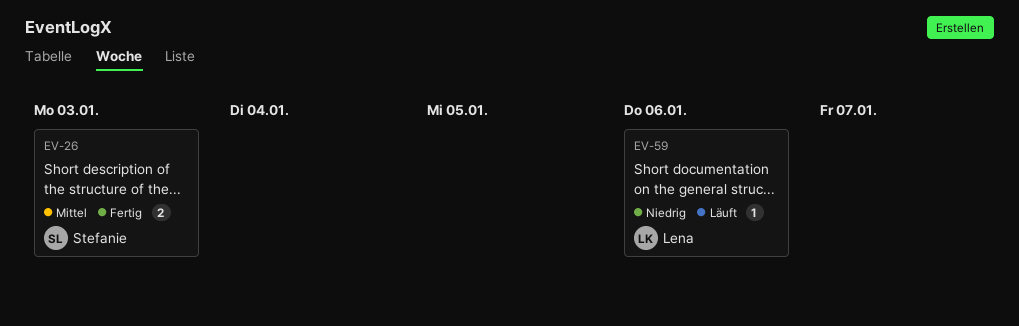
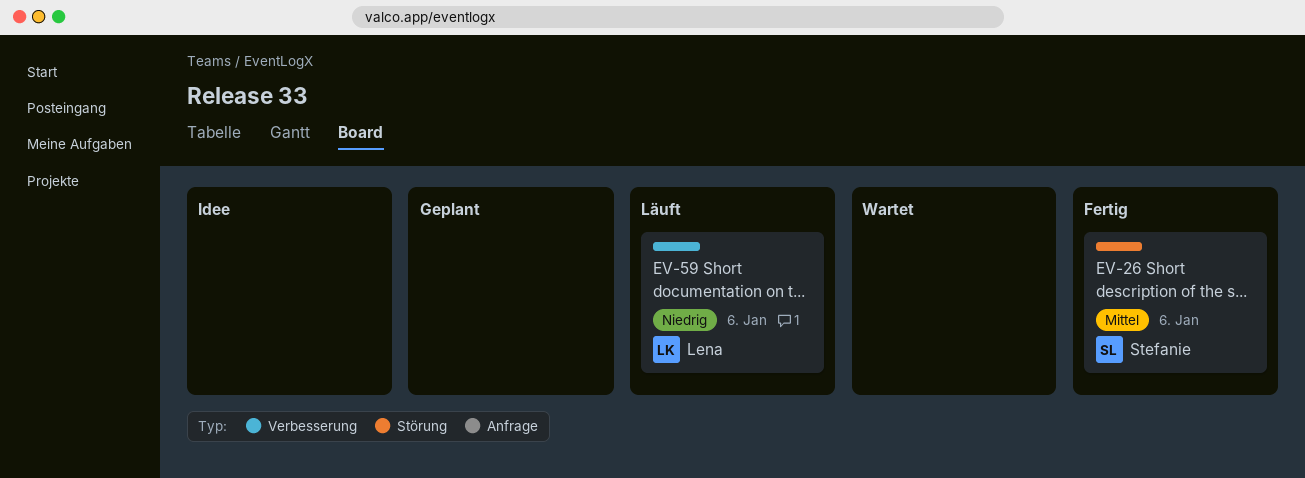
EV-26, due: Jan 3 -> Jan 6

